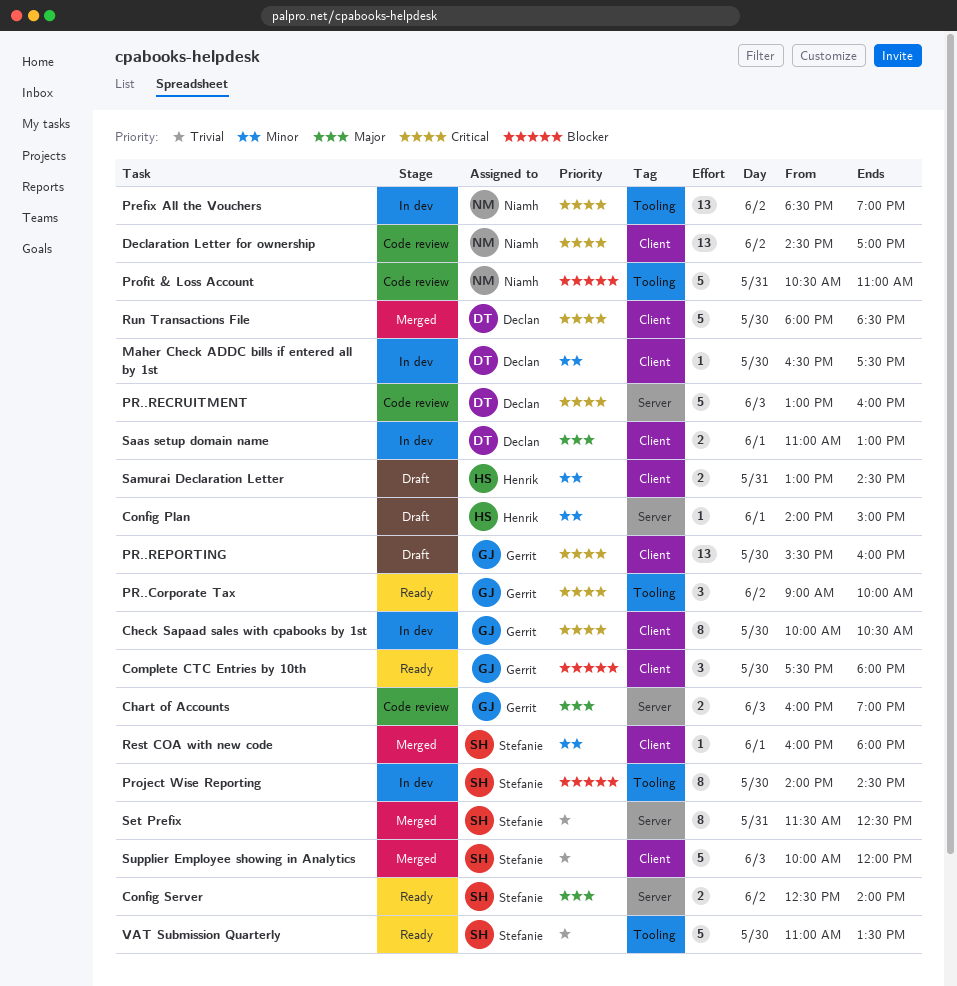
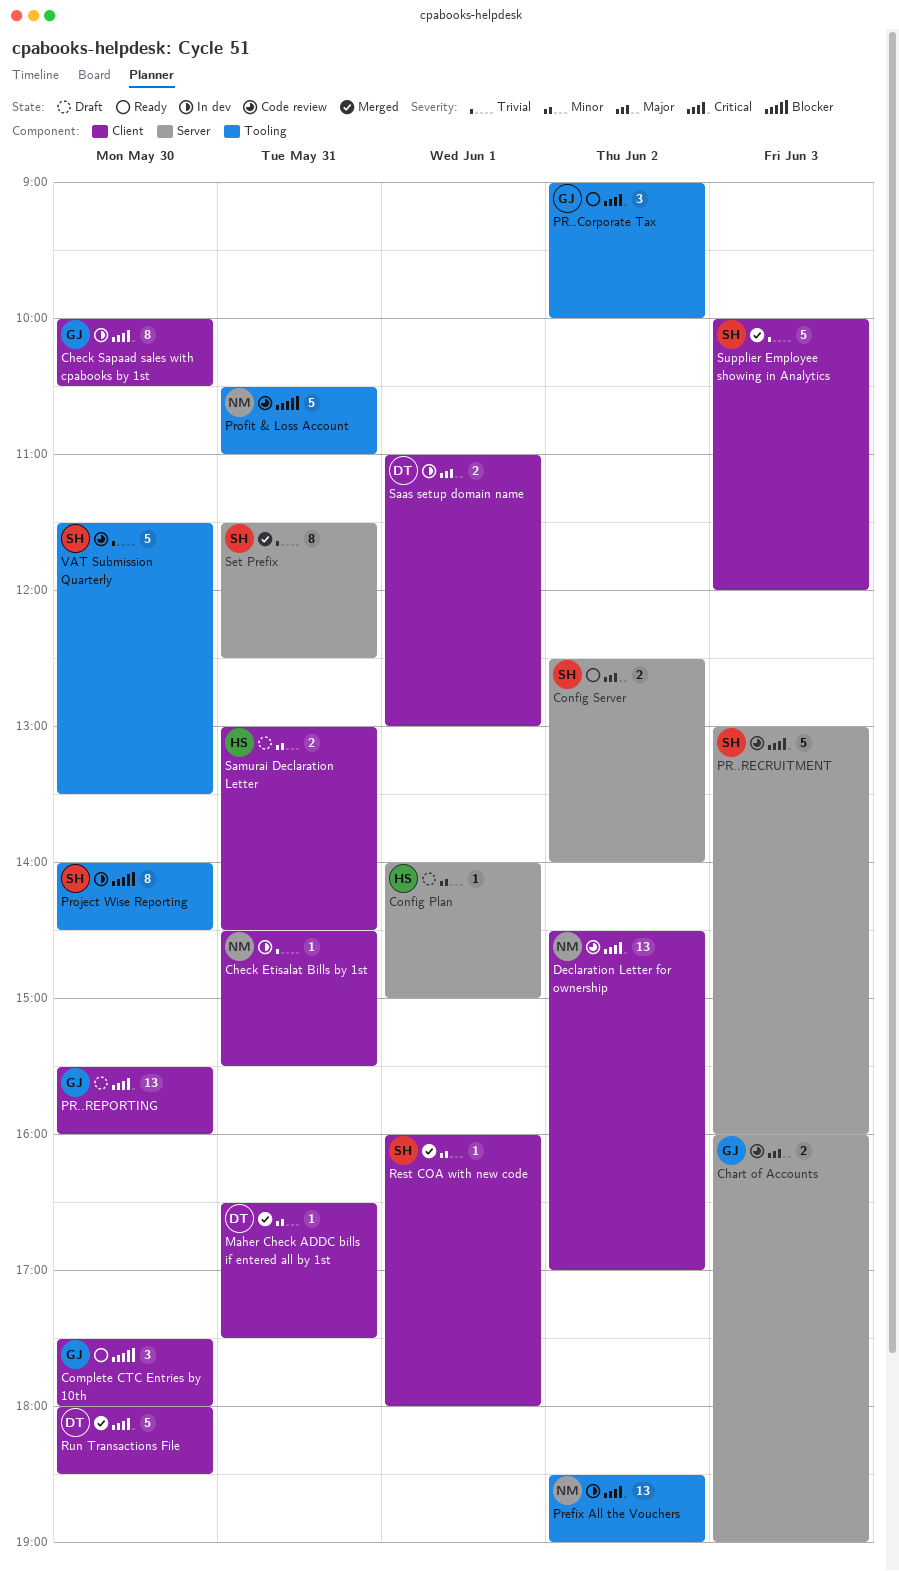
Check Etisalat Bills by 1st: none -> present
Maher Check ADDC bills if entered all by 1st, status: In dev -> Merged
Maher Check ADDC bills if entered all by 1st, day: May 30 -> May 31
PR..RECRUITMENT, owner: Declan -> Stefanie
VAT Submission Quarterly, status: Ready -> Code review
VAT Submission Quarterly, begins: 11:00 -> 11:30

